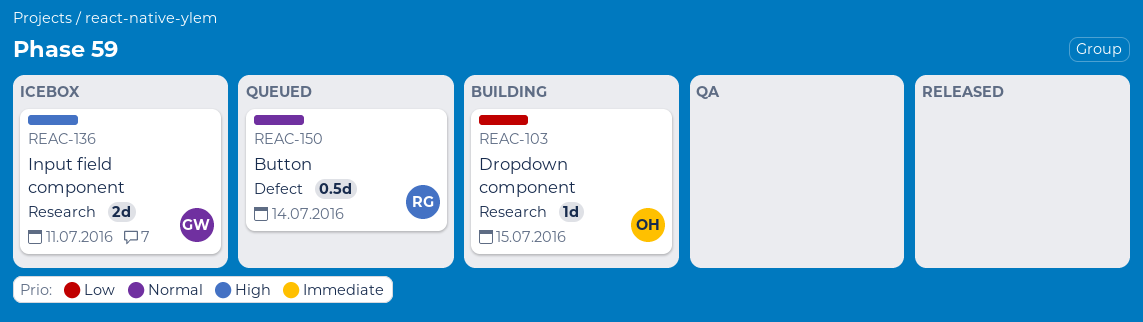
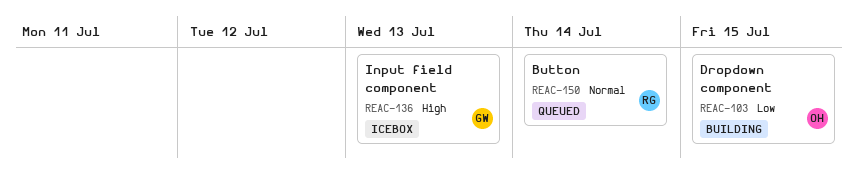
REAC-136, due: Jul 11 -> Jul 13

